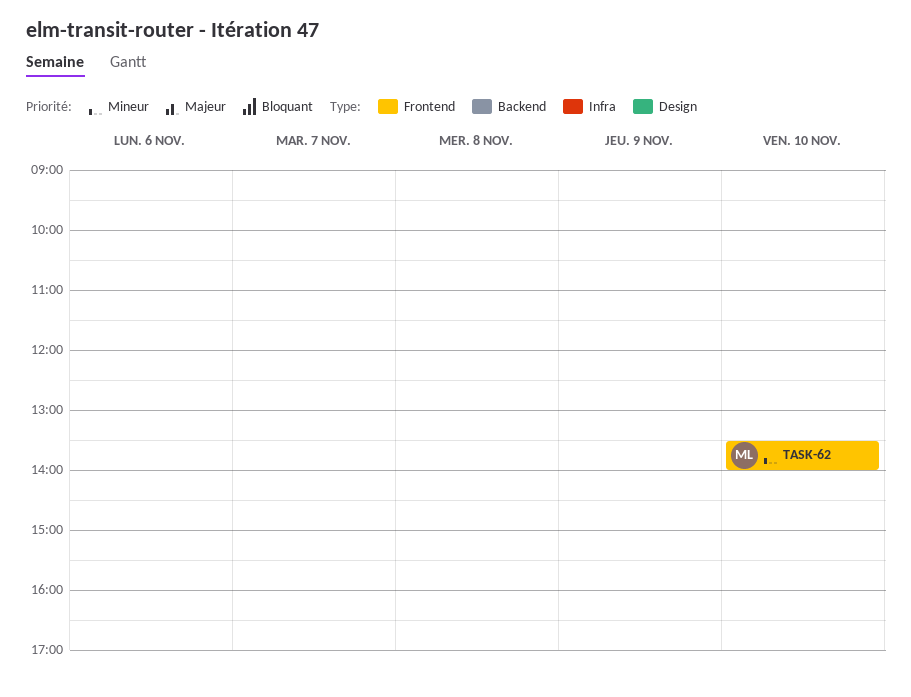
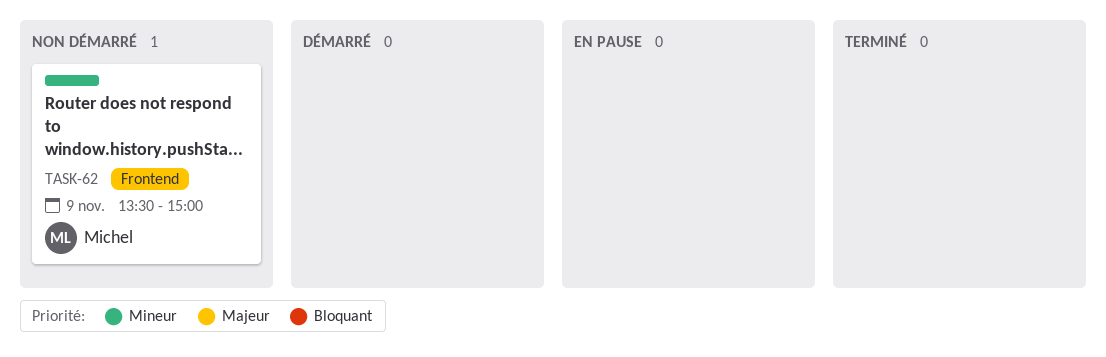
TASK-62, day: Nov 10 -> Nov 9
TASK-62, ends: 14:00 -> 15:00

